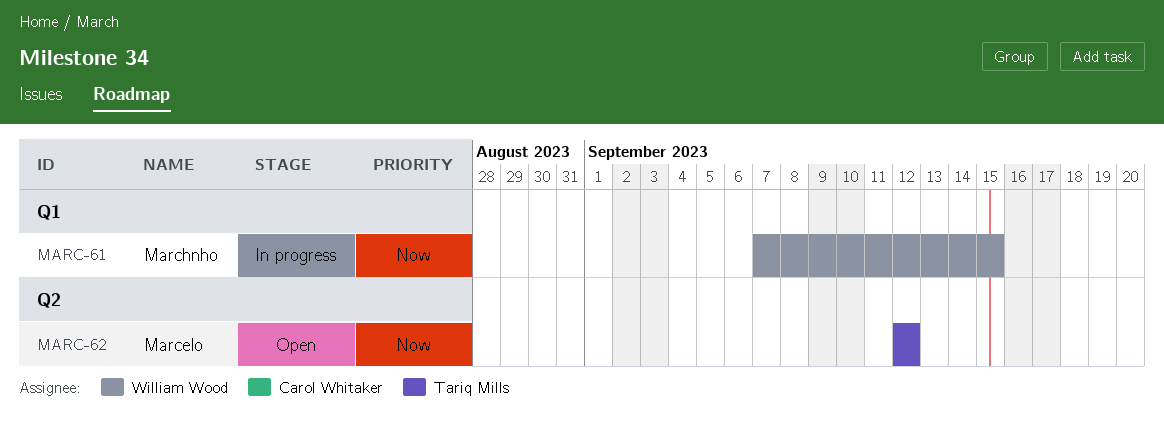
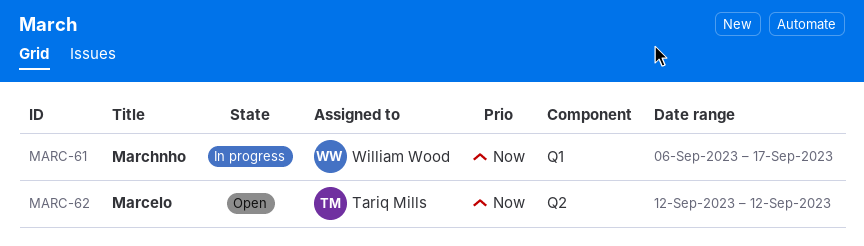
MARC-61, start: Sep 7 -> Sep 6
MARC-61, due: Sep 15 -> Sep 17

